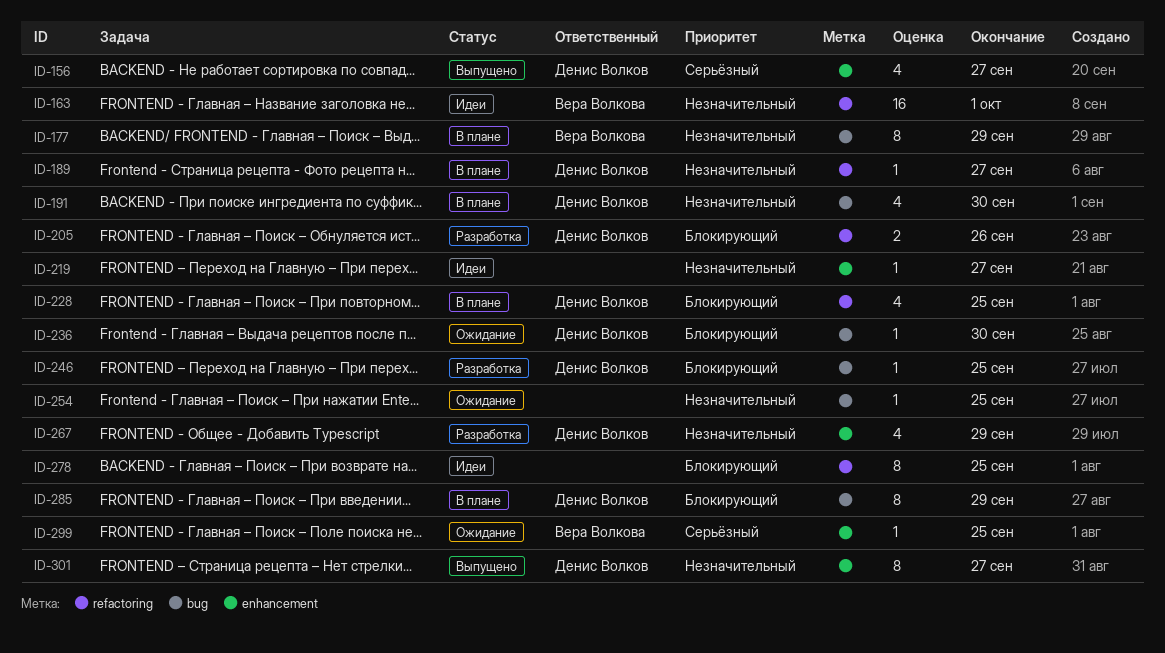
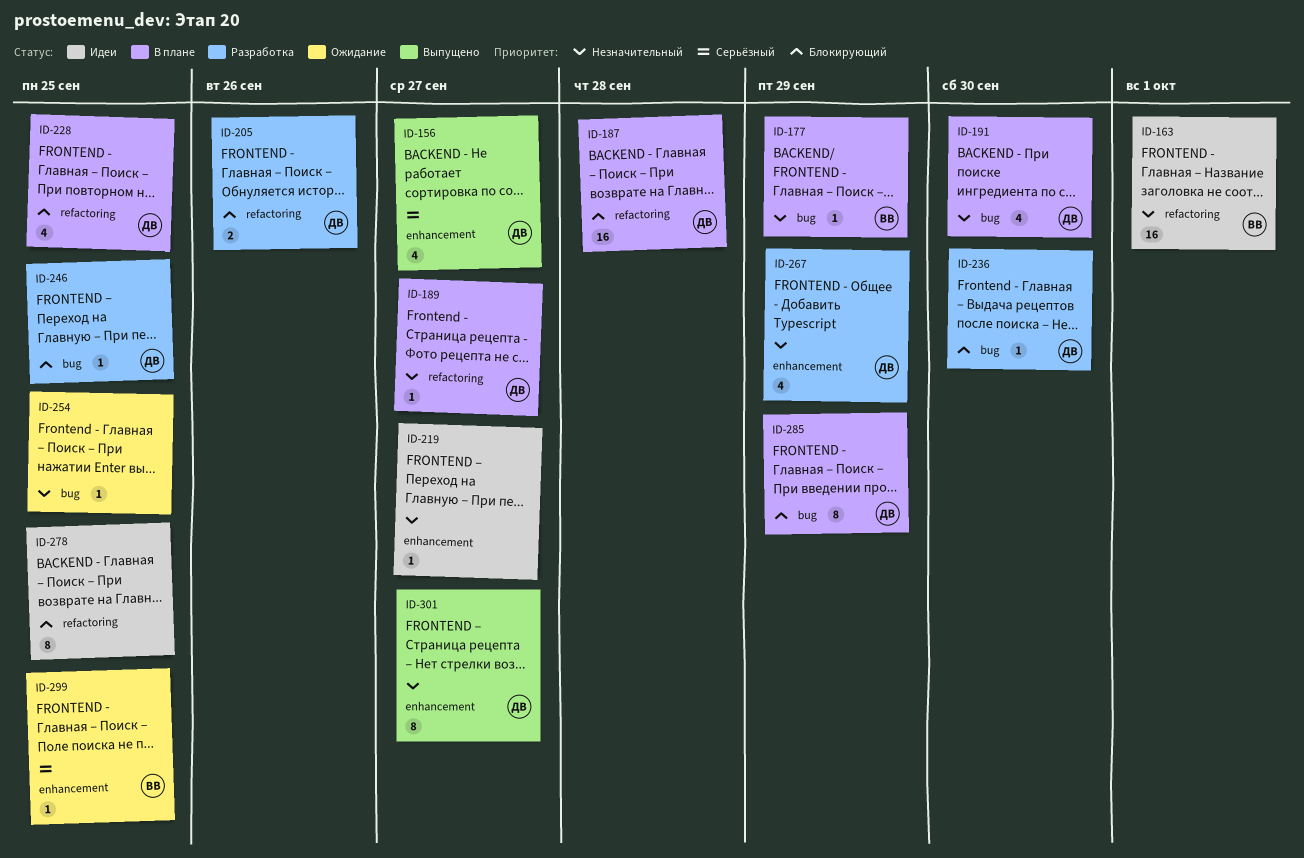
ID-177, estimate: 8 -> 1
ID-187: none -> present
ID-236, status: Ожидание -> Разработка

